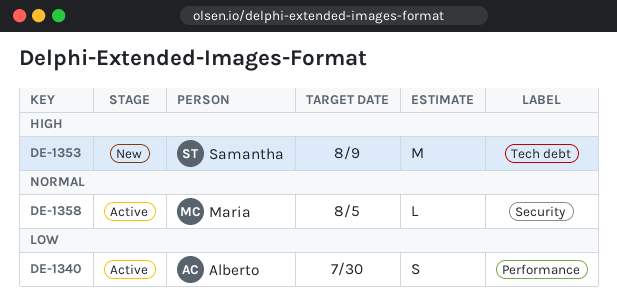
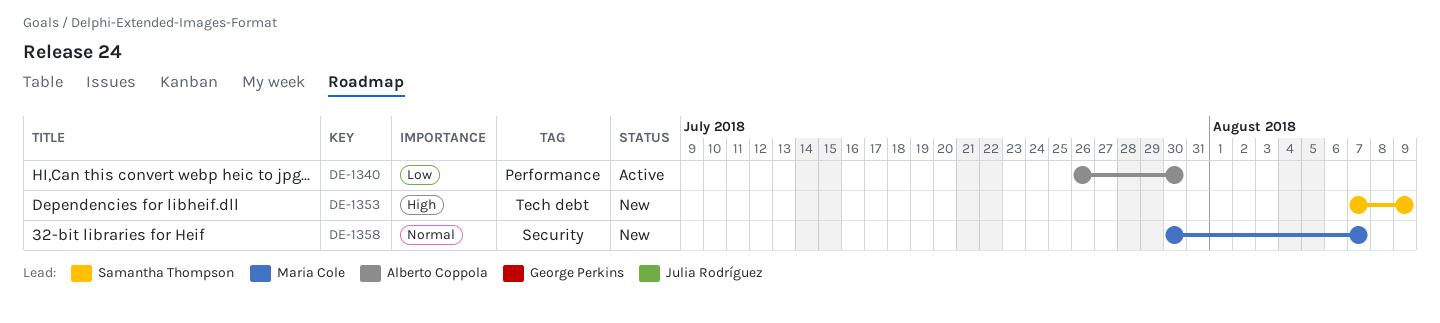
DE-1358, status: Active -> New
DE-1358, due: Aug 5 -> Aug 7

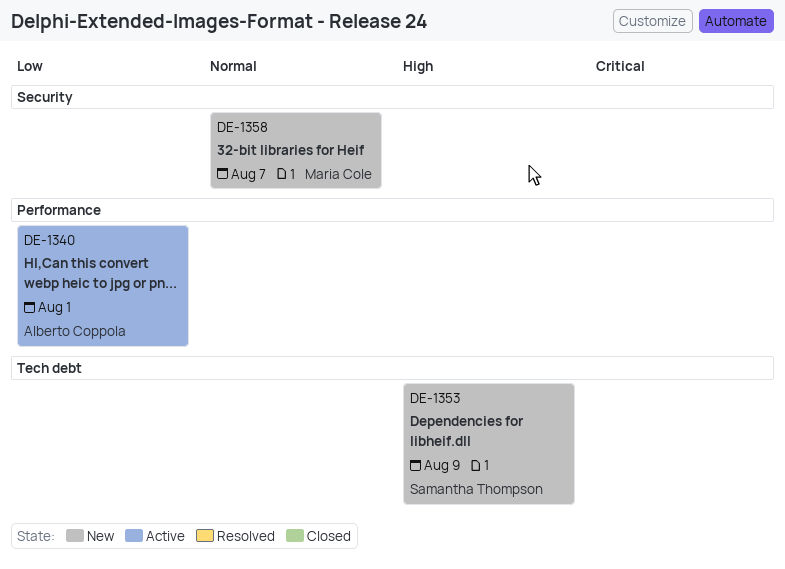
DE-1340, due: Jul 30 -> Aug 1

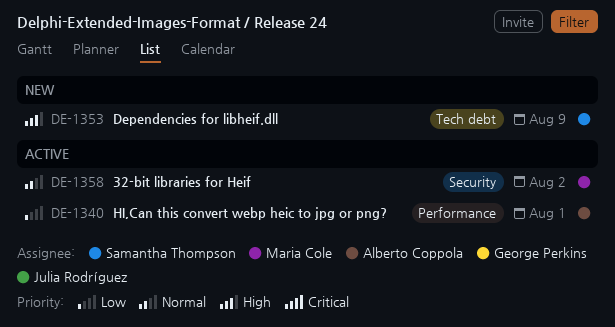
DE-1358, status: New -> Active
DE-1358, due: Aug 7 -> Aug 2

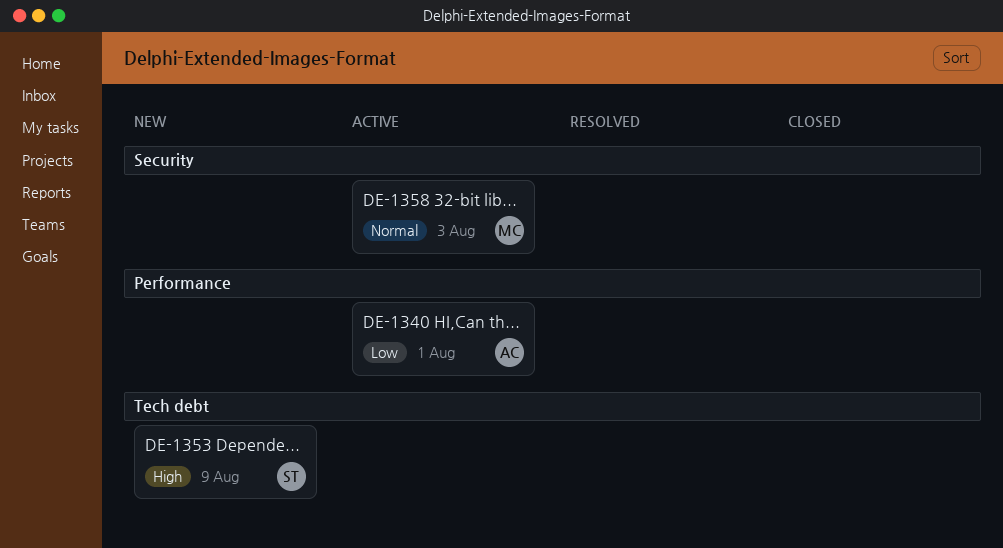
DE-1358, due: Aug 2 -> Aug 3

